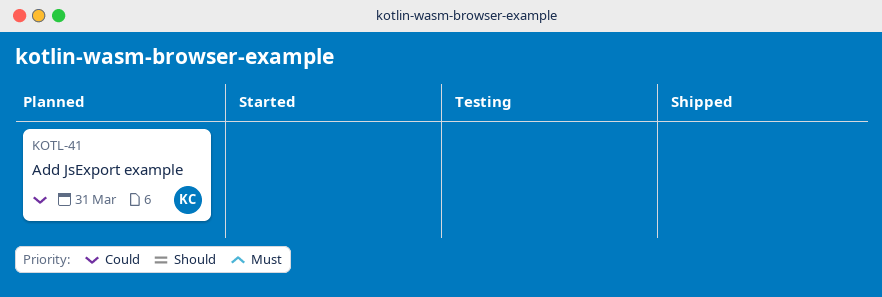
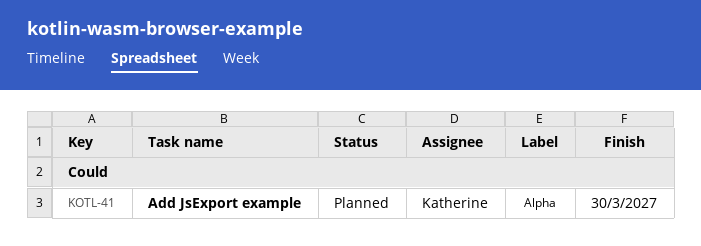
KOTL-41, due: Mar 31 -> Mar 30

